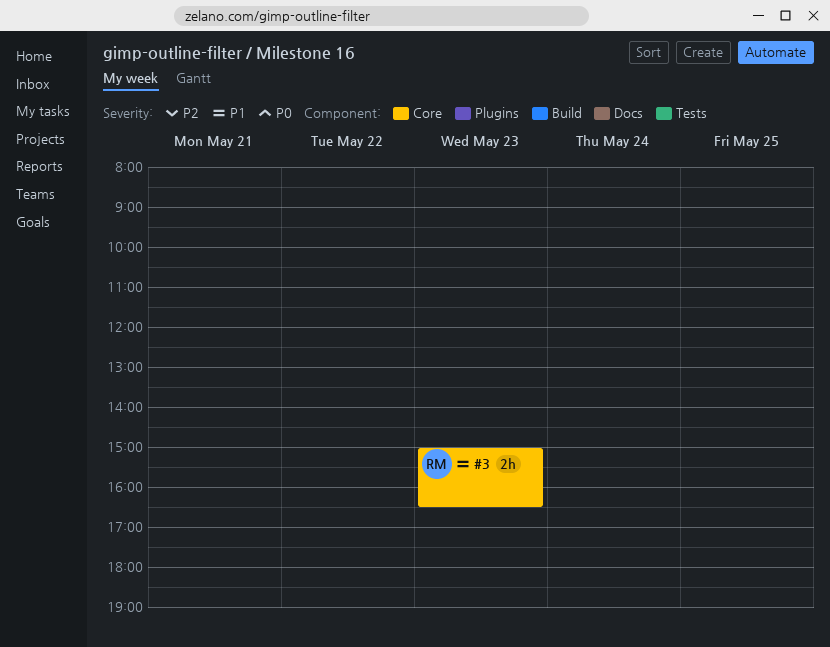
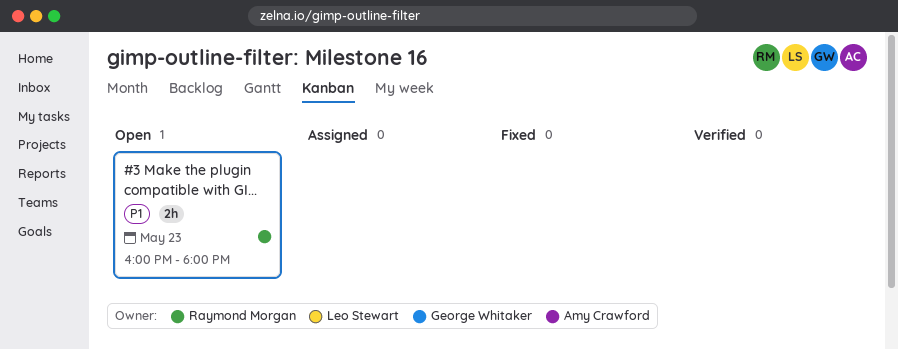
#3, begins: 15:00 -> 16:00
#3, ends: 16:30 -> 18:00

